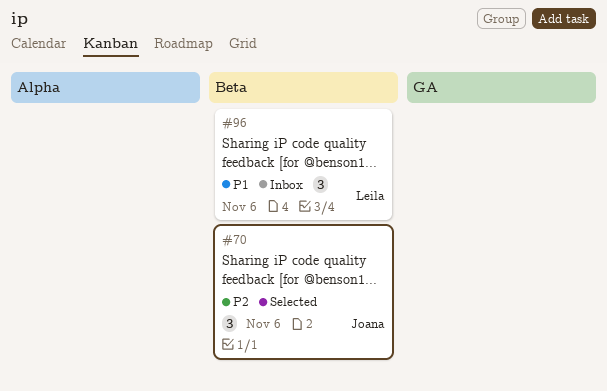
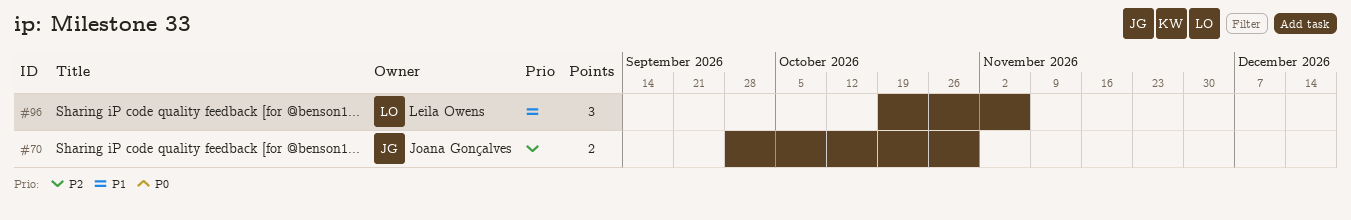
#70, estimate: 3 -> 2
#70, due: Nov 6 -> Oct 30

